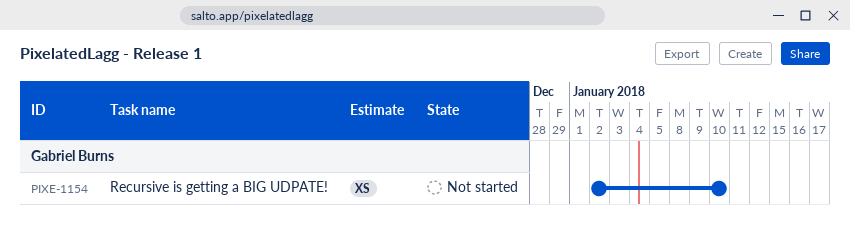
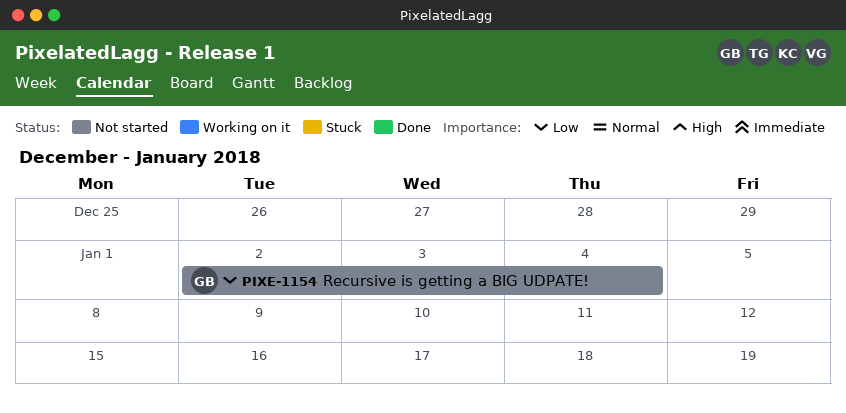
PIXE-1154, due: Jan 10 -> Jan 4

